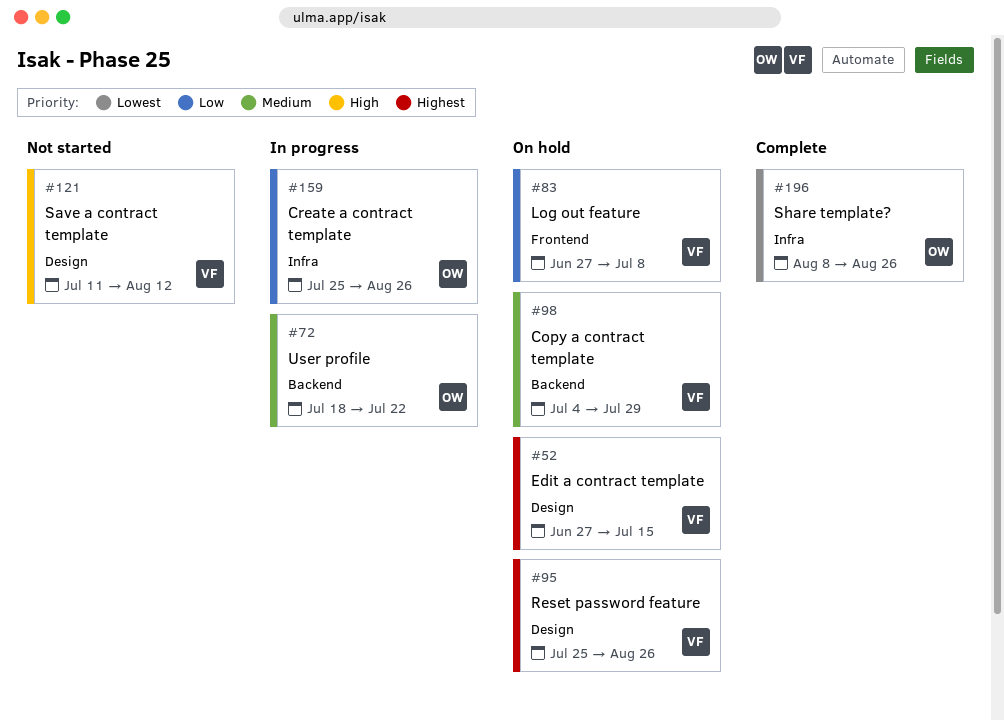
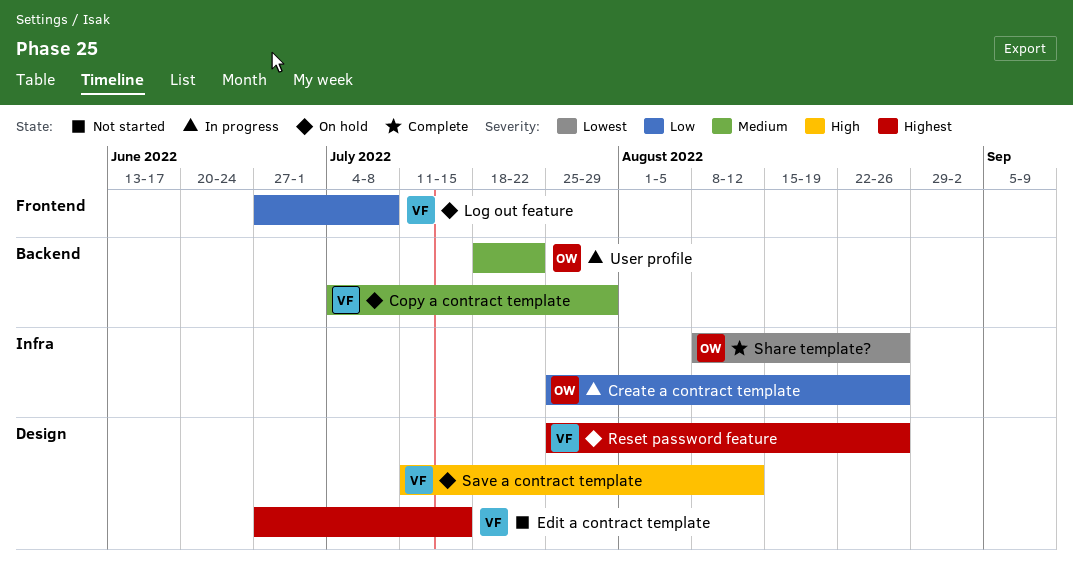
Edit a contract template, status: On hold -> Not started
Save a contract template, status: Not started -> On hold

